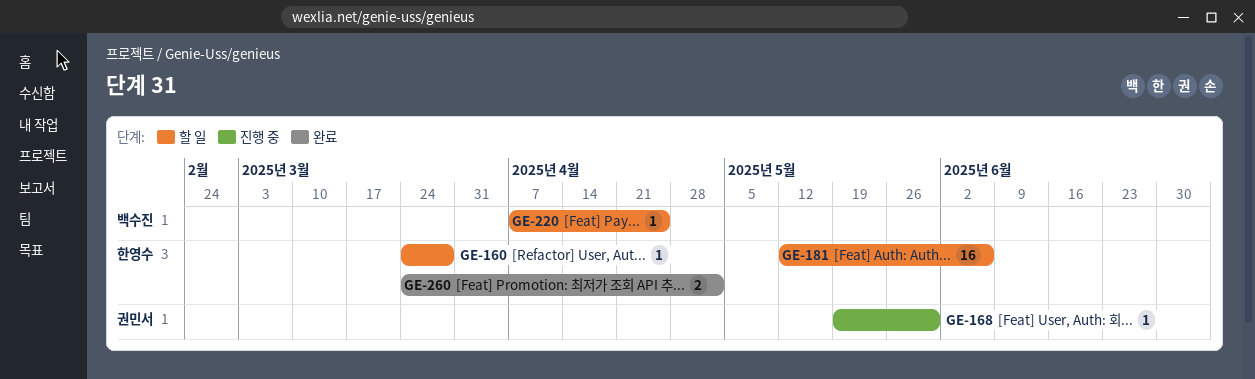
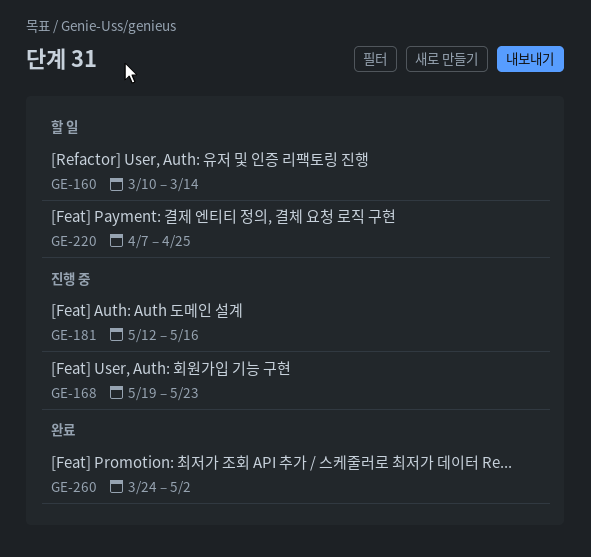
GE-160, start: Mar 24 -> Mar 10
GE-160, due: Mar 28 -> Mar 14
GE-168, due: May 30 -> May 23
GE-181, status: 할 일 -> 진행 중
GE-181, due: Jun 6 -> May 16

